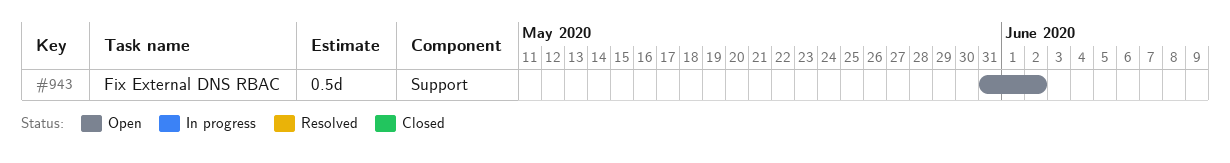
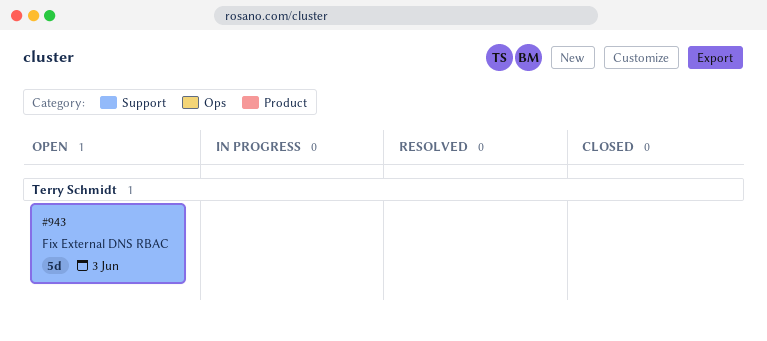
#943, estimate: 0.5d -> 5d
#943, due: Jun 2 -> Jun 3

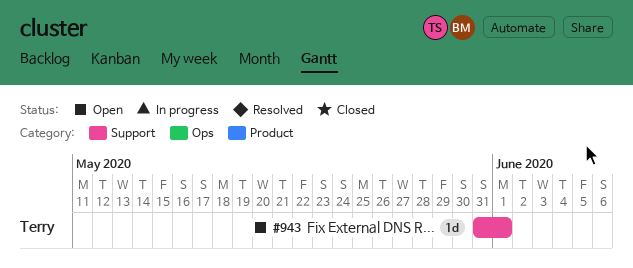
#943, estimate: 5d -> 1d
#943, due: Jun 3 -> Jun 1

